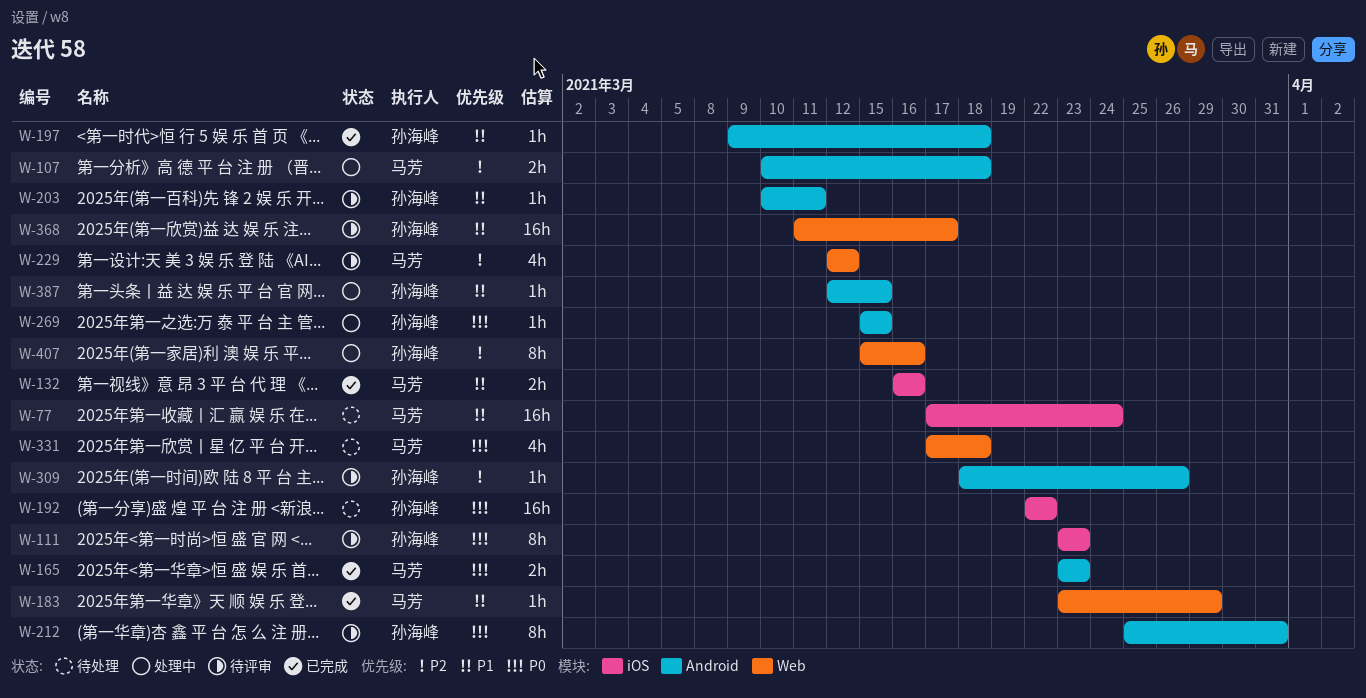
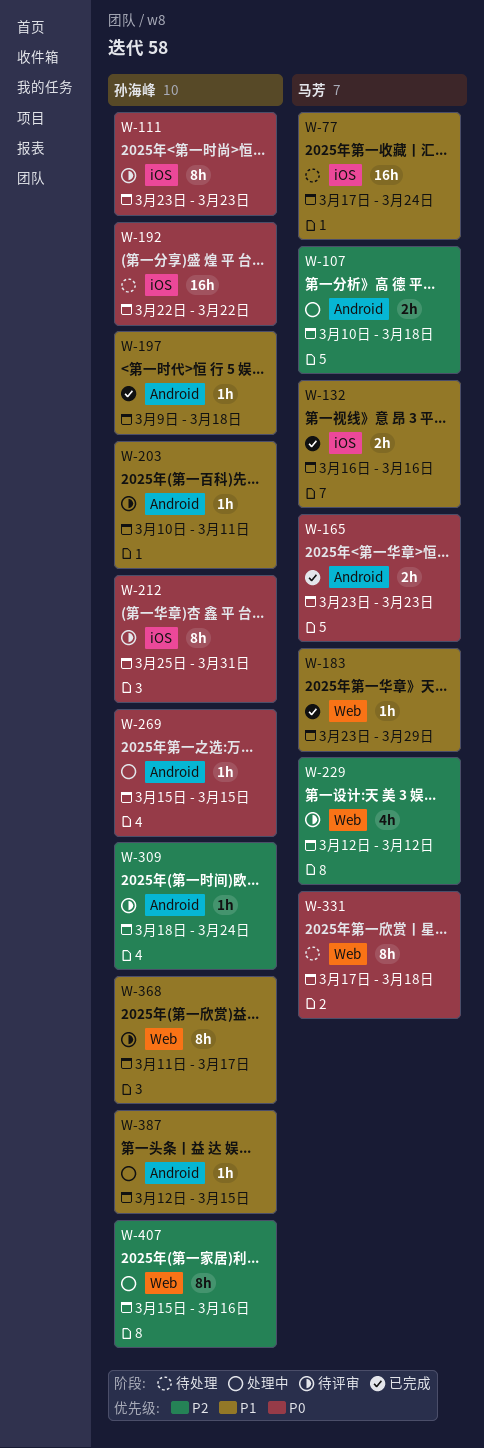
W-212, label: Android -> iOS
W-309, due: Mar 26 -> Mar 24
W-331, estimate: 4h -> 8h
W-368, estimate: 16h -> 8h

